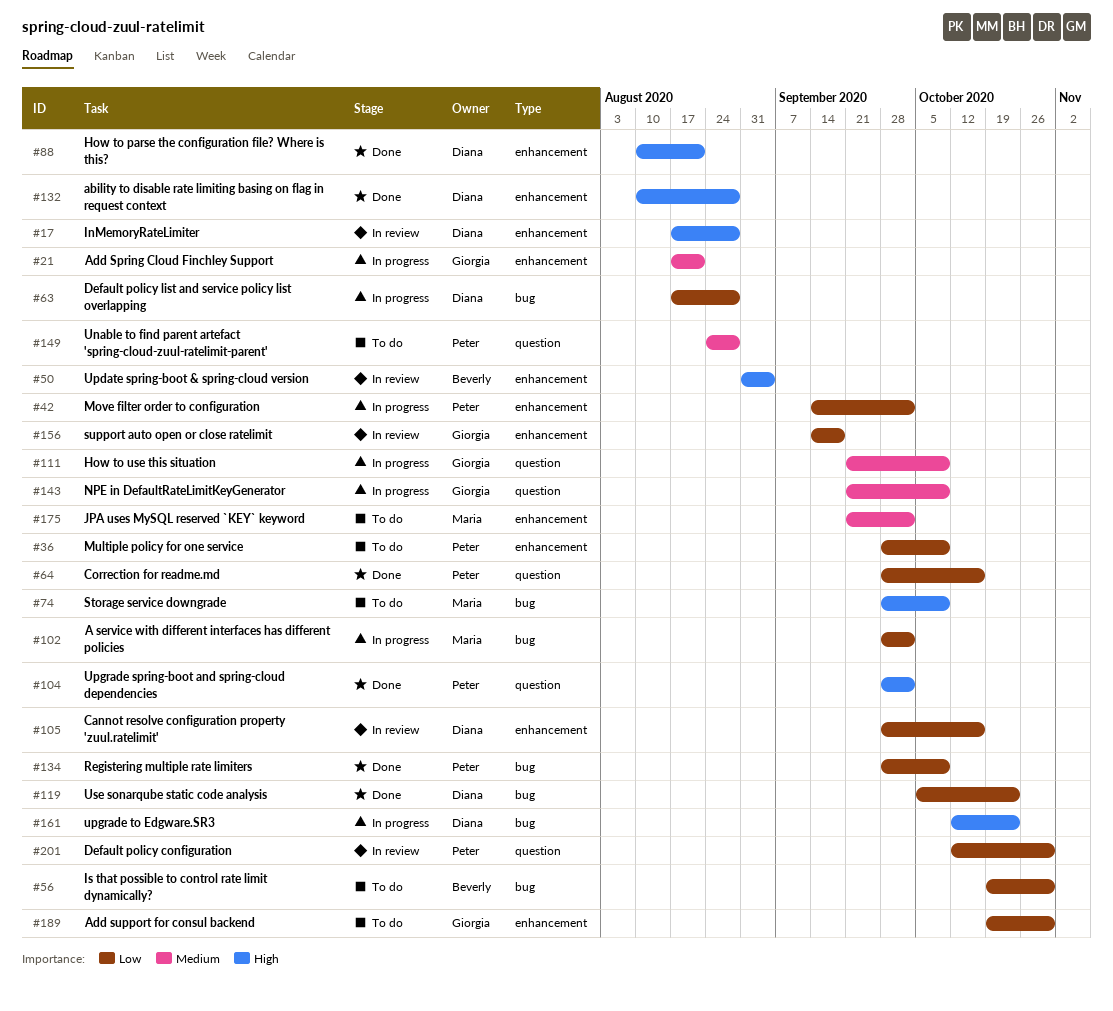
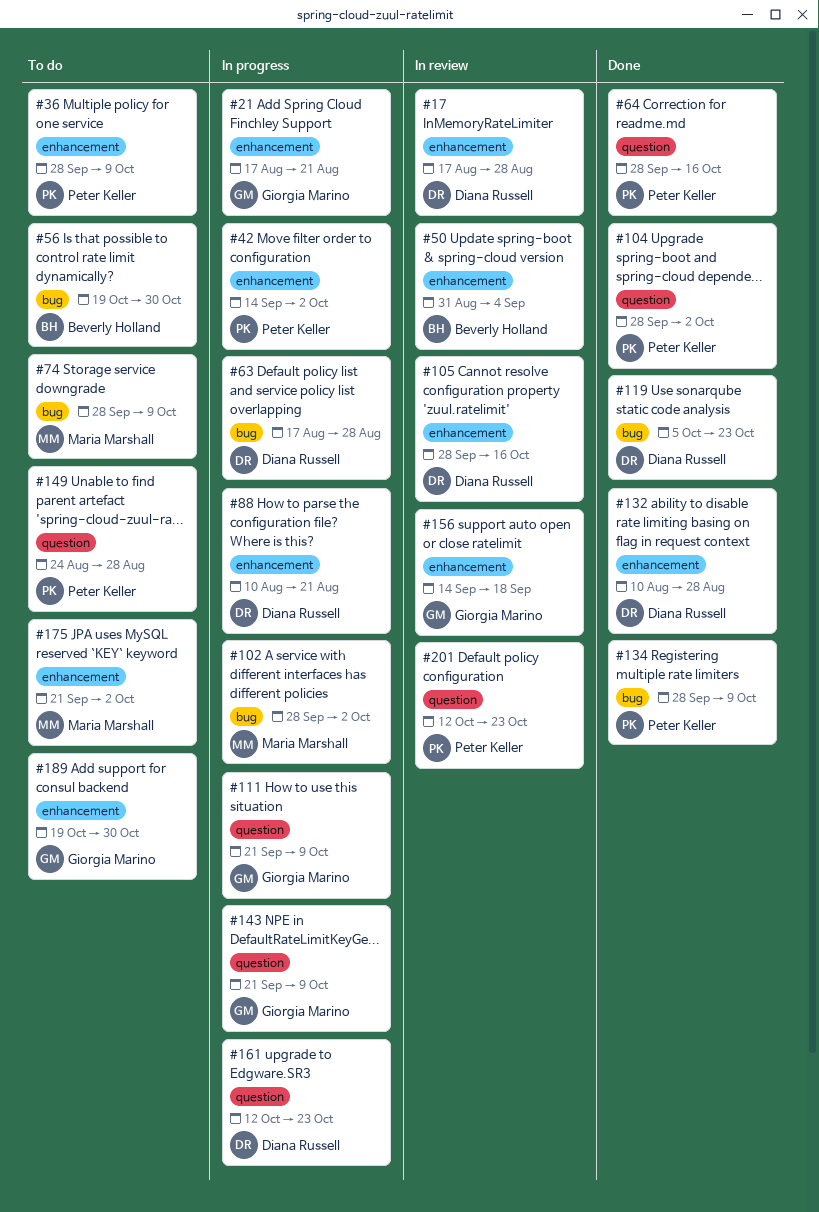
#88, status: Done -> In progress
#161, label: bug -> question
#201, due: Oct 30 -> Oct 23

